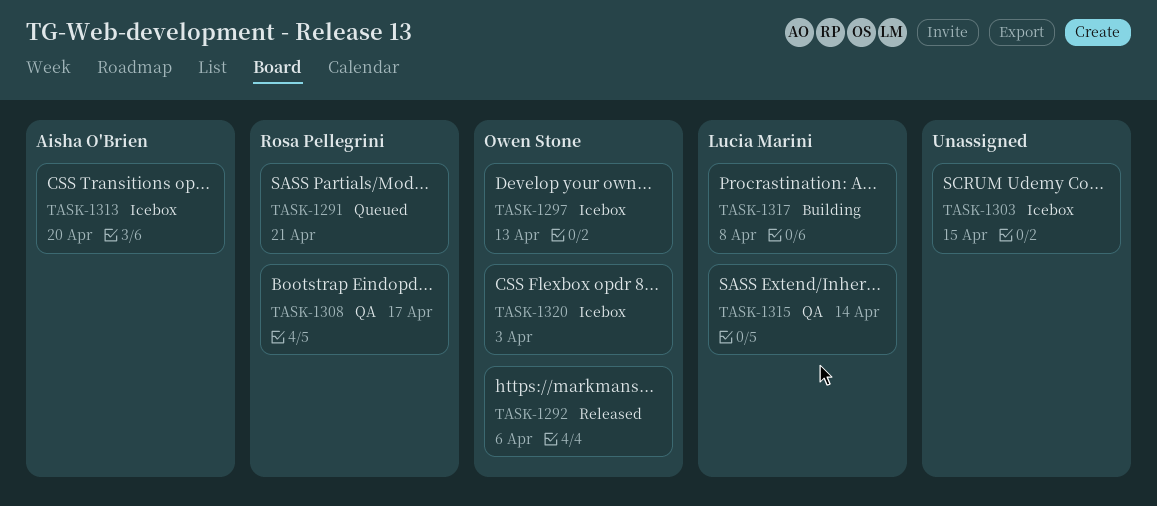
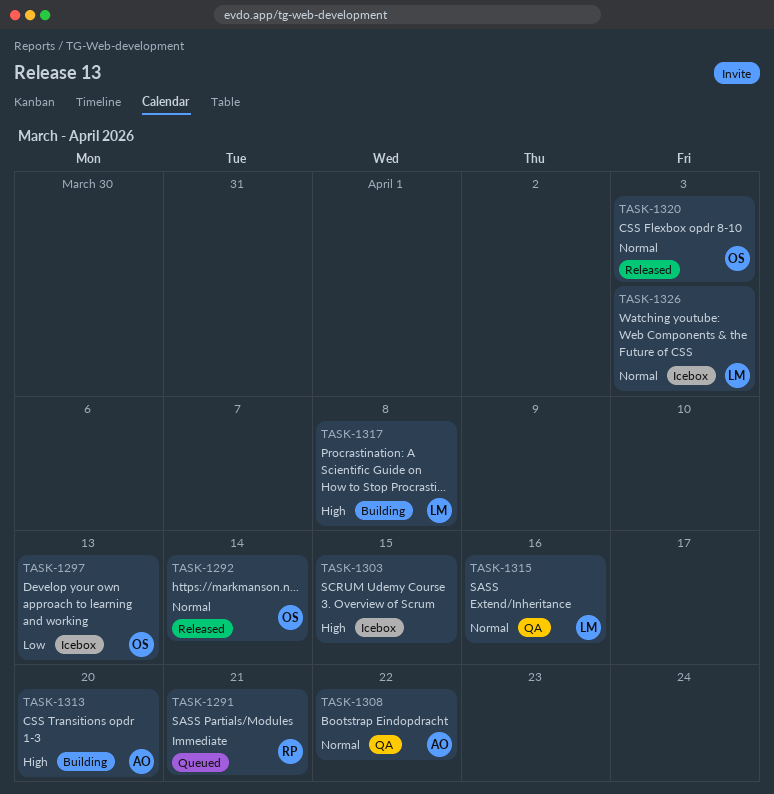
TASK-1292, due: Apr 6 -> Apr 14
TASK-1308, owner: Rosa Pellegrini -> Aisha O'Brien
TASK-1308, due: Apr 17 -> Apr 22
TASK-1313, status: Icebox -> Building
TASK-1315, due: Apr 14 -> Apr 16
TASK-1320, status: Icebox -> Released
TASK-1326: none -> present

